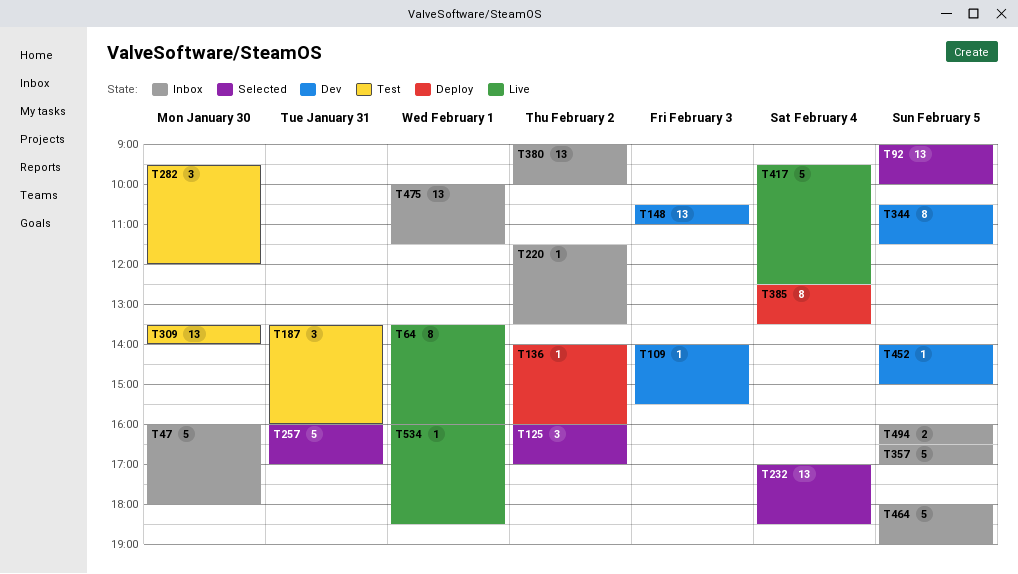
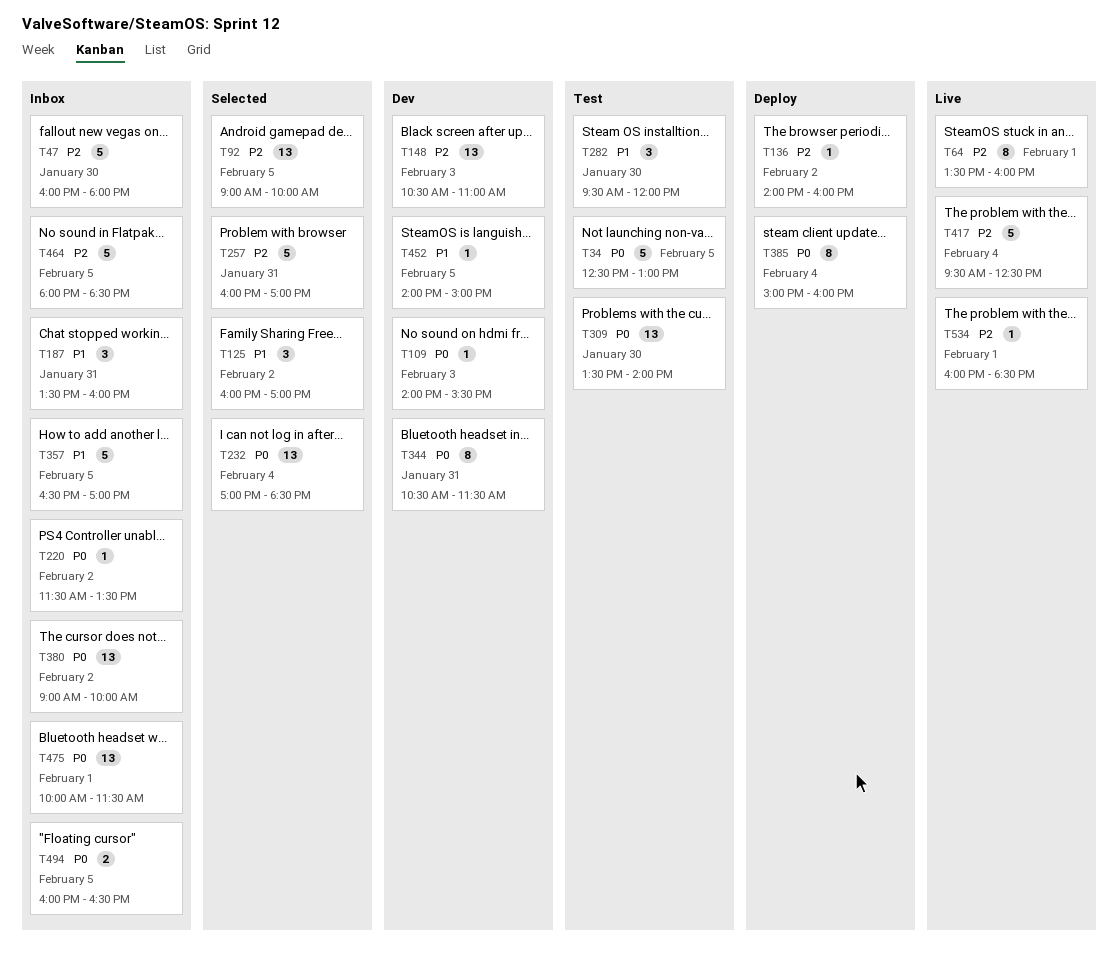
T34: none -> present
T187, status: Test -> Inbox
T344, day: Feb 5 -> Jan 31
T385, begins: 12:30 -> 15:00
T385, ends: 13:30 -> 16:00
T464, ends: 19:00 -> 18:30

